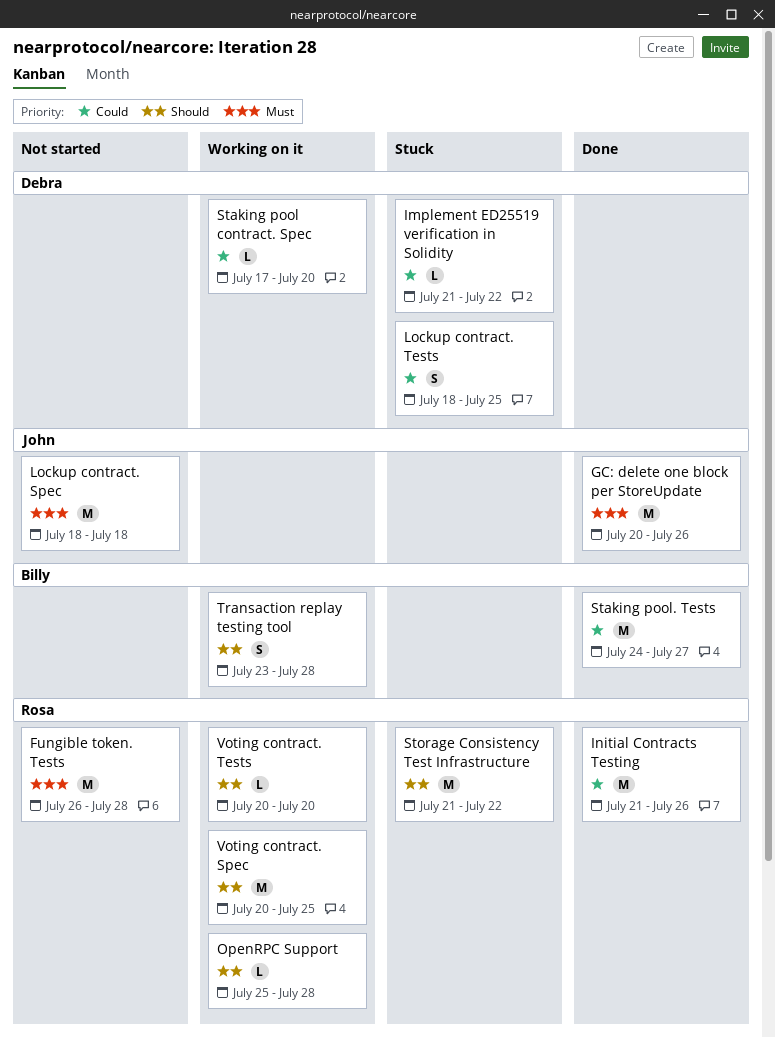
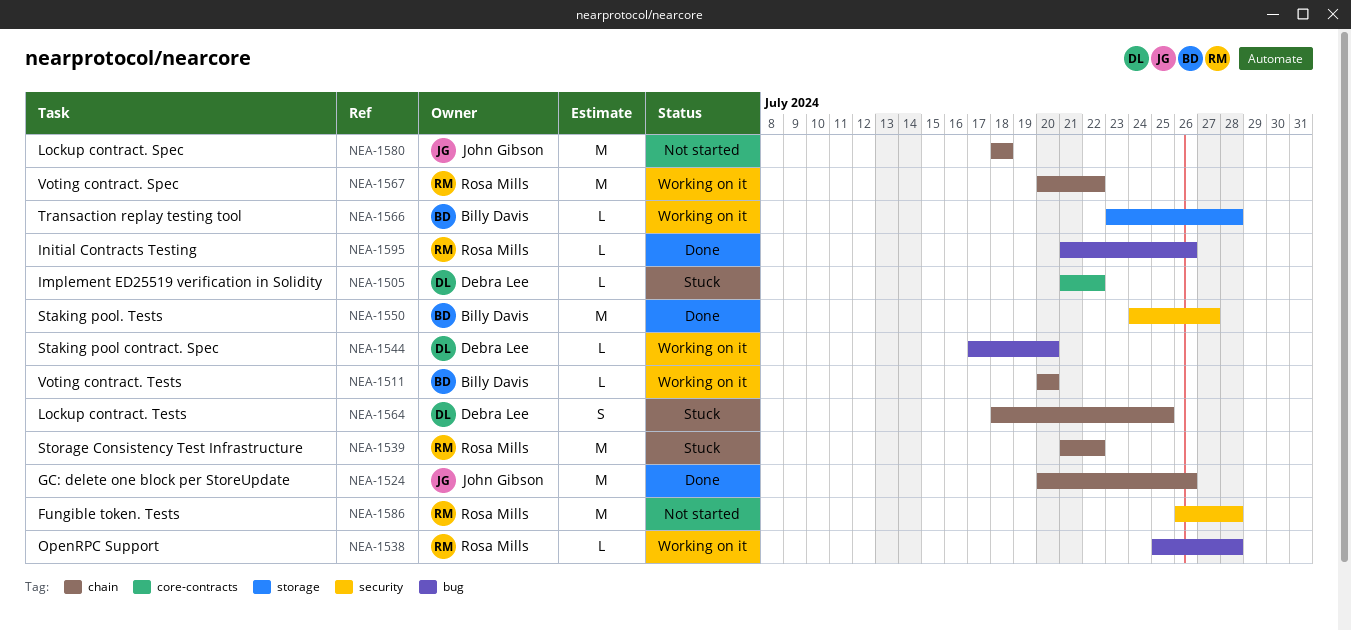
Initial Contracts Testing, estimate: M -> L
Transaction replay testing tool, estimate: S -> L
Voting contract. Spec, due: Jul 25 -> Jul 22
Voting contract. Tests, owner: Rosa Mills -> Billy Davis

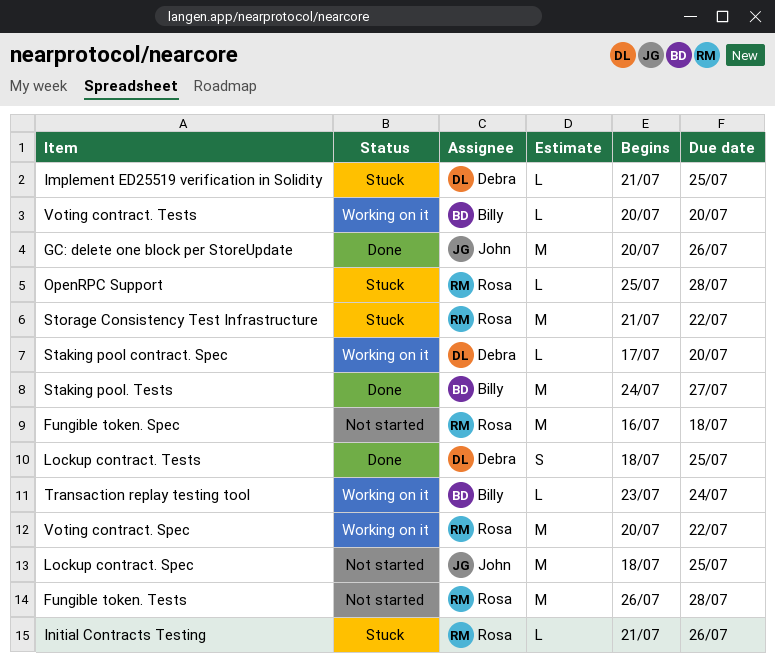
Fungible token. Spec: none -> present
Implement ED25519 verification in Solidity, due: Jul 22 -> Jul 25
Initial Contracts Testing, status: Done -> Stuck
Lockup contract. Spec, due: Jul 18 -> Jul 25
Lockup contract. Tests, status: Stuck -> Done
OpenRPC Support, status: Working on it -> Stuck
Transaction replay testing tool, due: Jul 28 -> Jul 24

